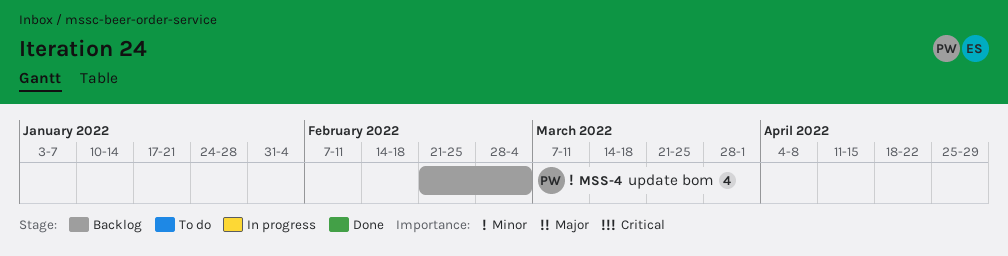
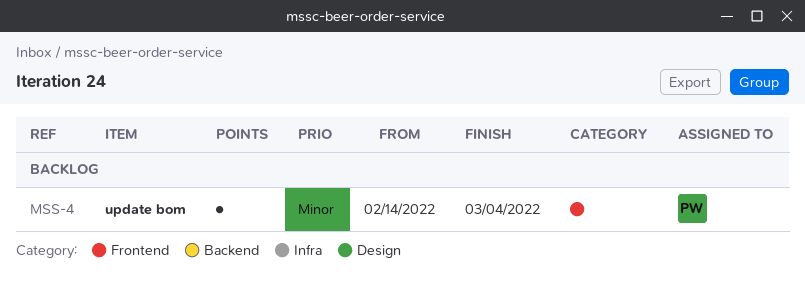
MSS-4, estimate: 4 -> 1
MSS-4, start: Feb 21 -> Feb 14

